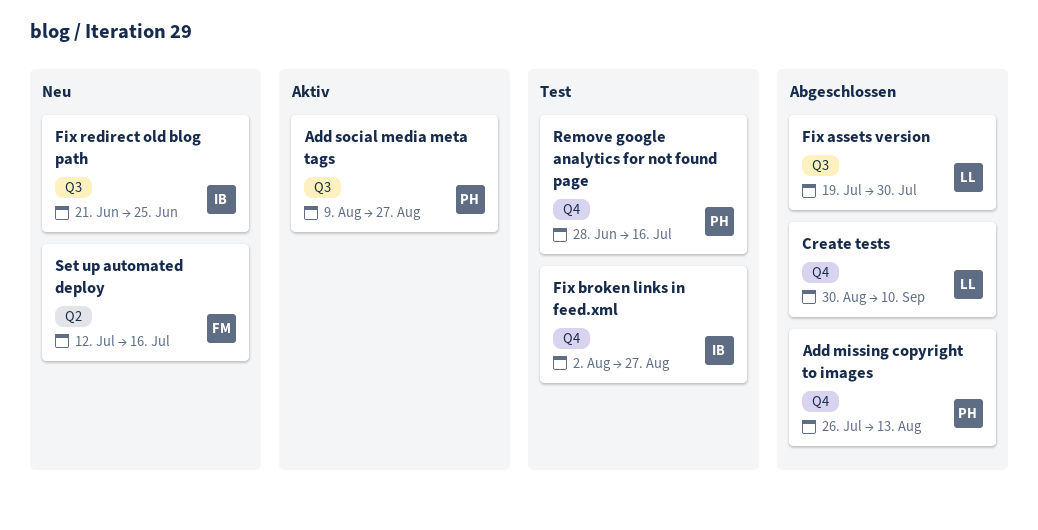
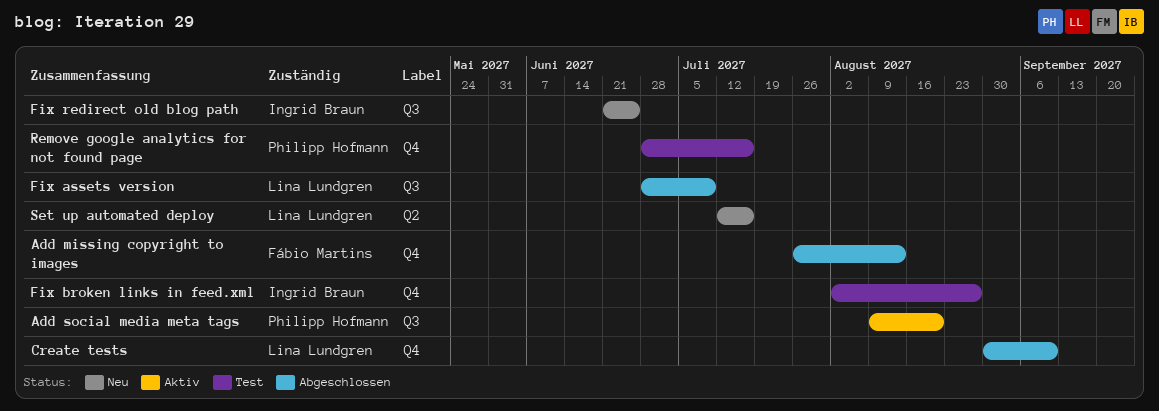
Add missing copyright to images, owner: Philipp Hofmann -> Fábio Martins
Add social media meta tags, due: Aug 27 -> Aug 20
Fix assets version, start: Jul 19 -> Jun 28
Fix assets version, due: Jul 30 -> Jul 9
Set up automated deploy, owner: Fábio Martins -> Lina Lundgren

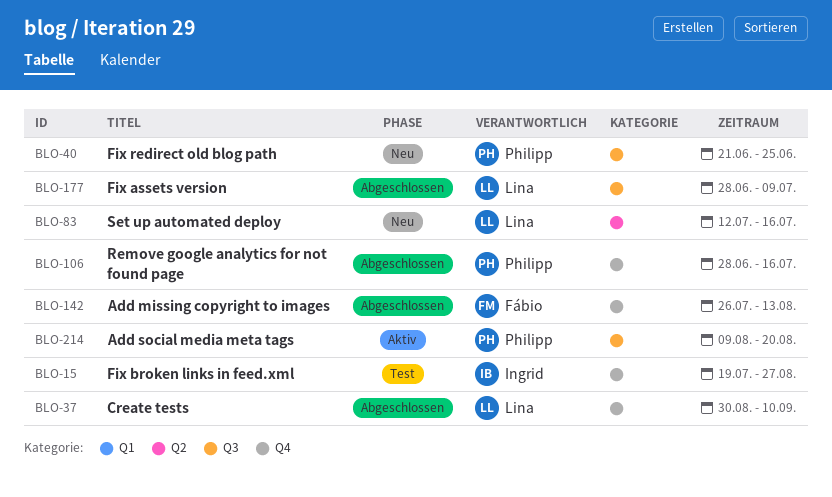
Fix broken links in feed.xml, start: Aug 2 -> Jul 19
Fix redirect old blog path, owner: Ingrid Braun -> Philipp Hofmann
Remove google analytics for not found page, status: Test -> Abgeschlossen

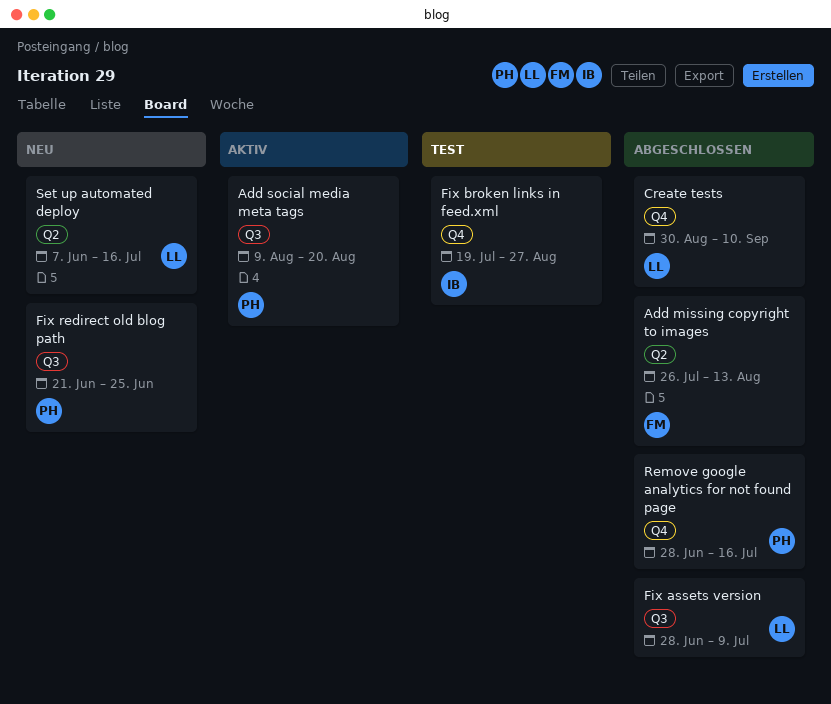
Add missing copyright to images, label: Q4 -> Q2
Set up automated deploy, start: Jul 12 -> Jun 7

